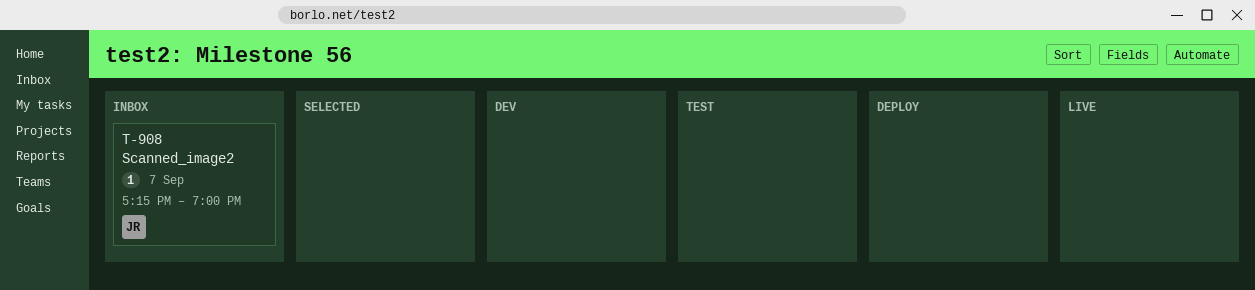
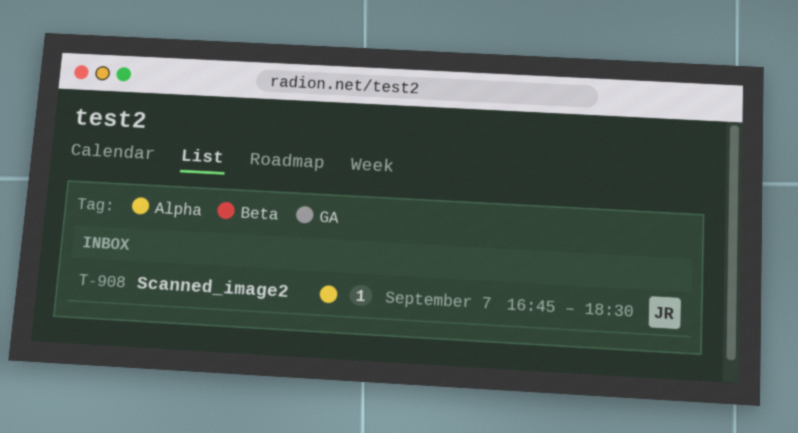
T-908, begins: 17:15 -> 16:45
T-908, ends: 19:00 -> 18:30

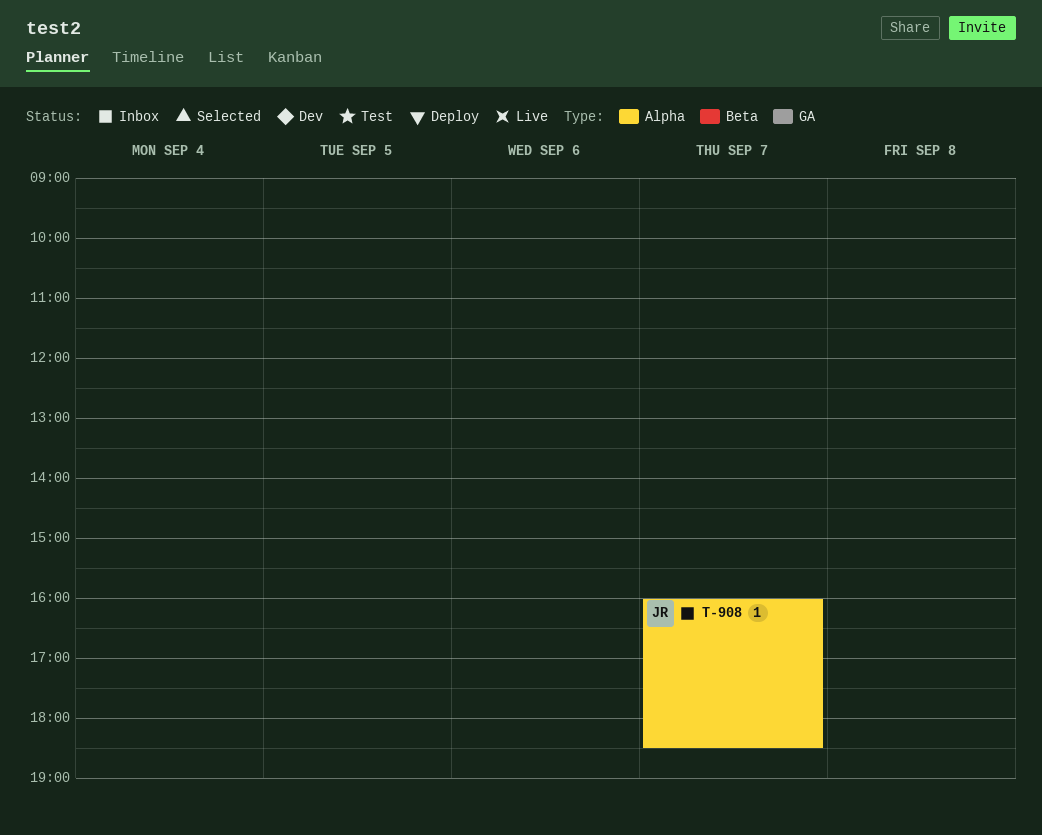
T-908, begins: 16:45 -> 16:00

